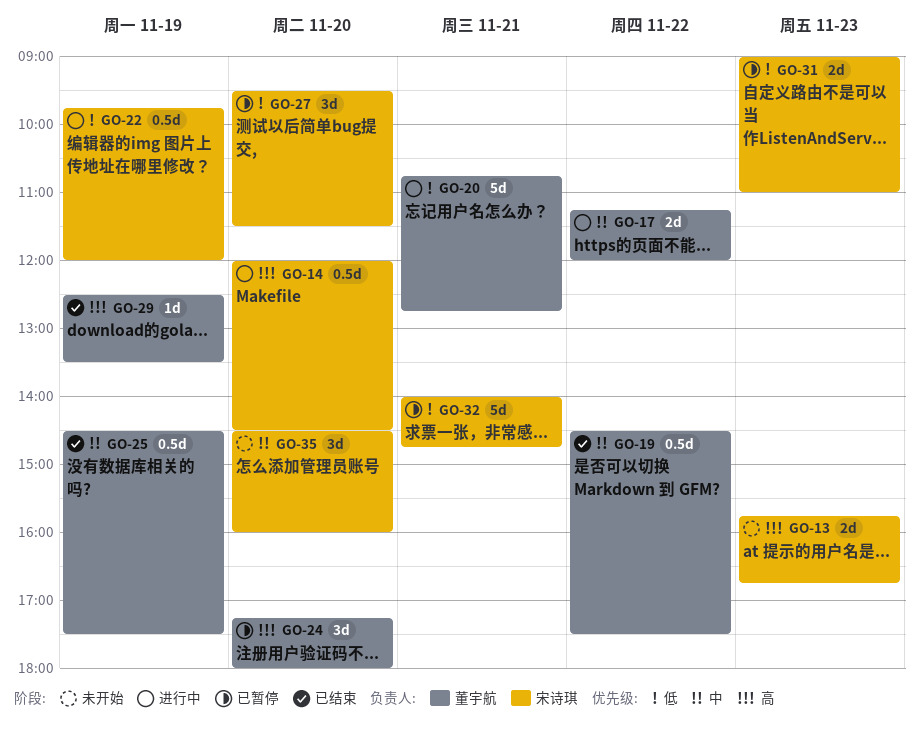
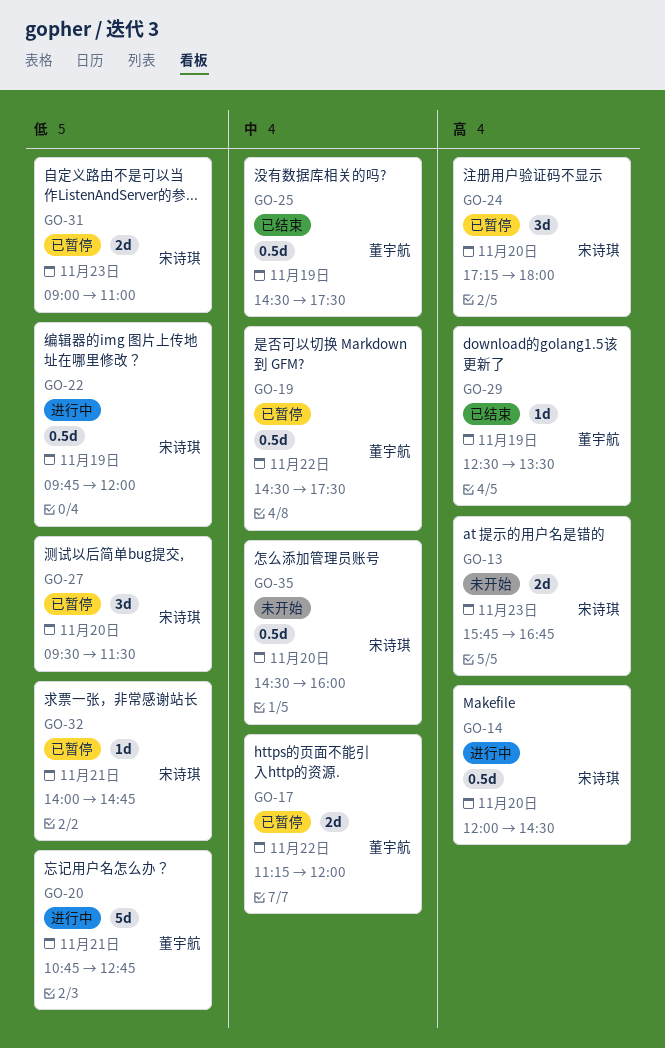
GO-17, status: 进行中 -> 已暂停
GO-19, status: 已结束 -> 已暂停
GO-24, owner: 董宇航 -> 宋诗琪
GO-32, estimate: 5d -> 1d
GO-35, estimate: 3d -> 0.5d

